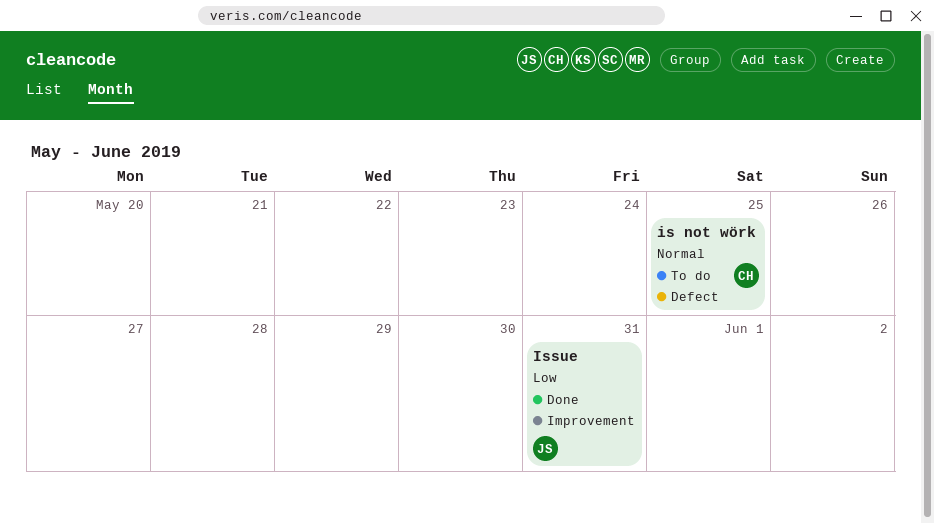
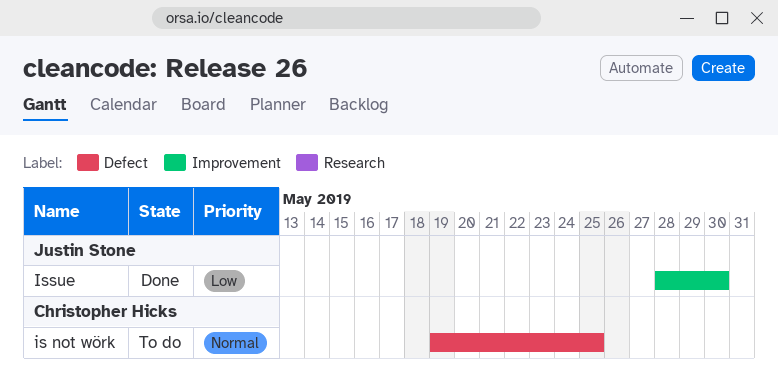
Issue, due: May 31 -> May 30

